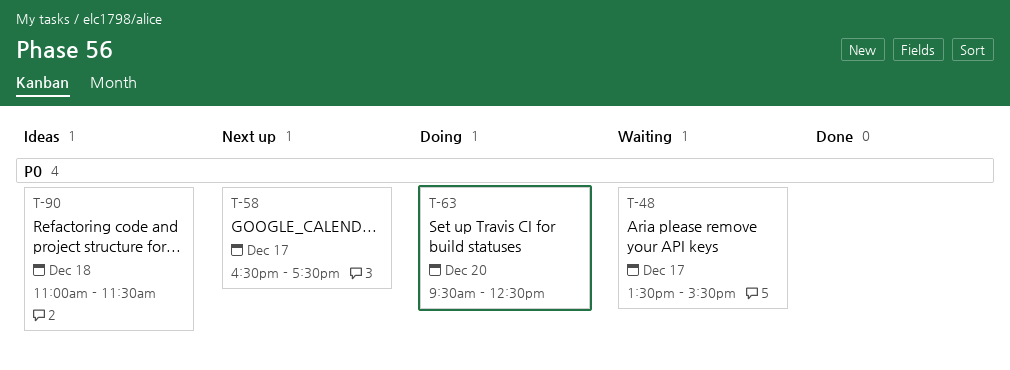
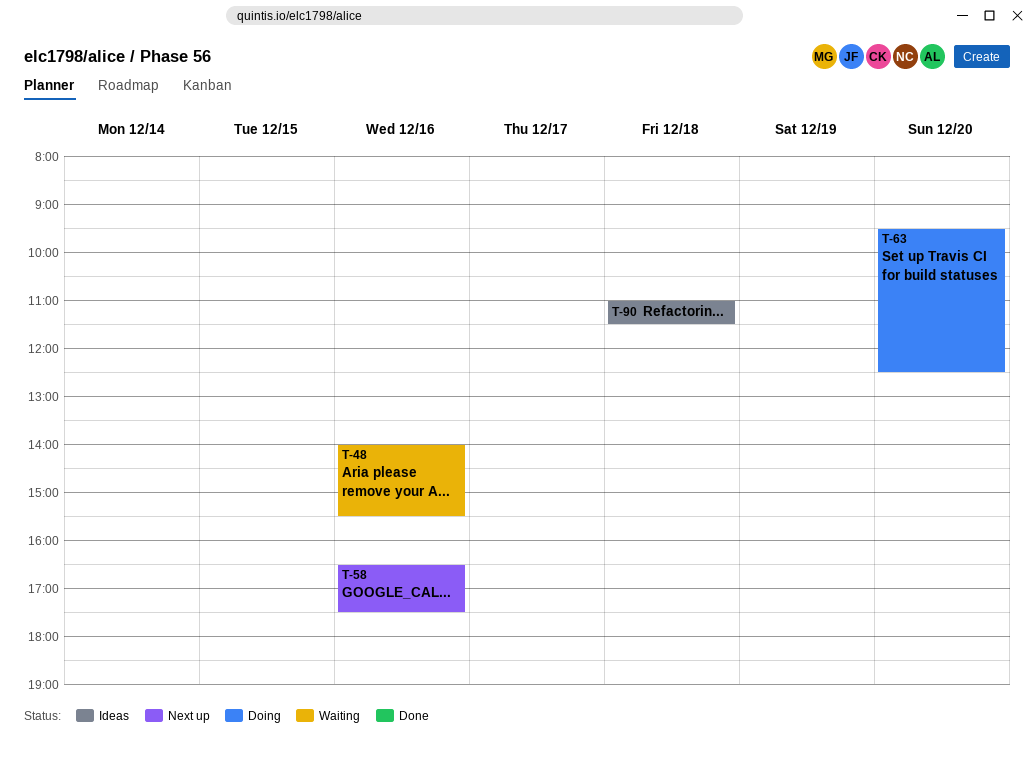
T-48, day: Dec 17 -> Dec 16
T-48, begins: 13:30 -> 14:00
T-58, day: Dec 17 -> Dec 16

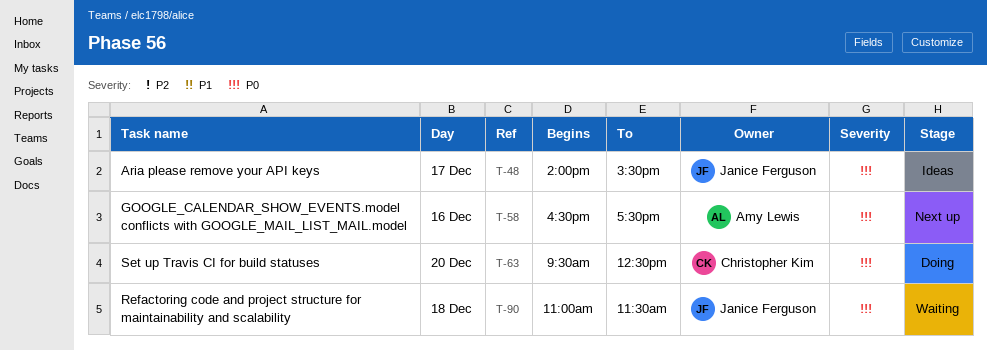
T-48, status: Waiting -> Ideas
T-48, day: Dec 16 -> Dec 17
T-90, status: Ideas -> Waiting

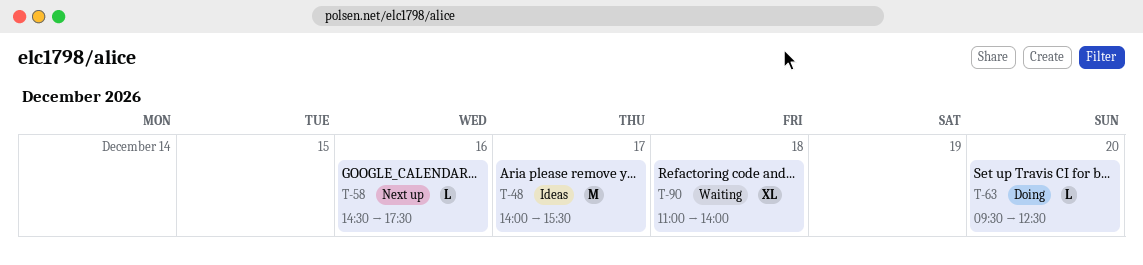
T-58, begins: 16:30 -> 14:30
T-90, ends: 11:30 -> 14:00

